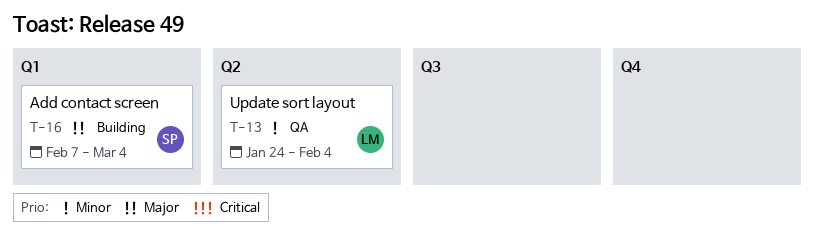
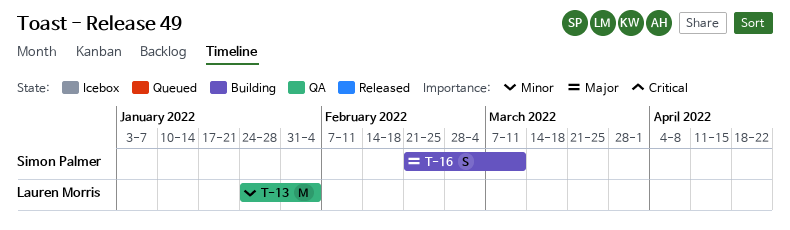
T-16, start: Feb 7 -> Feb 21
T-16, due: Mar 4 -> Mar 11

